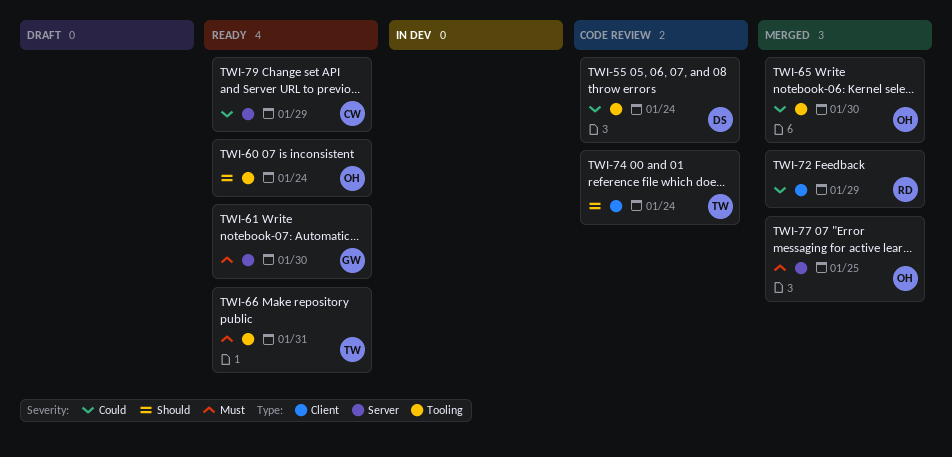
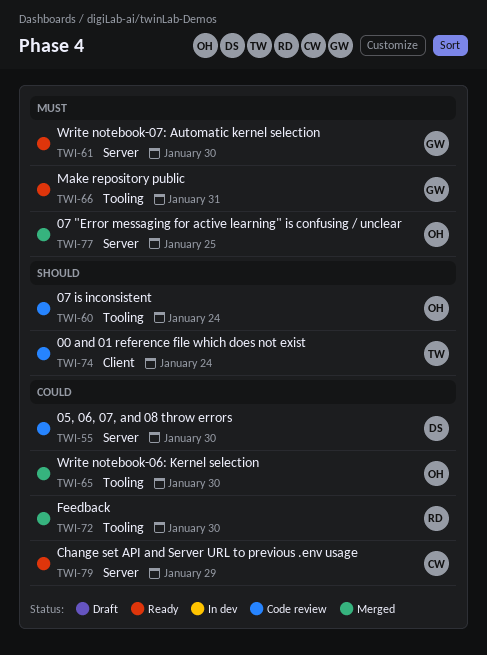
TWI-55, label: Tooling -> Server
TWI-55, due: Jan 24 -> Jan 30
TWI-60, status: Ready -> Code review
TWI-66, owner: TW -> GW
TWI-72, label: Client -> Tooling
TWI-72, due: Jan 29 -> Jan 30

